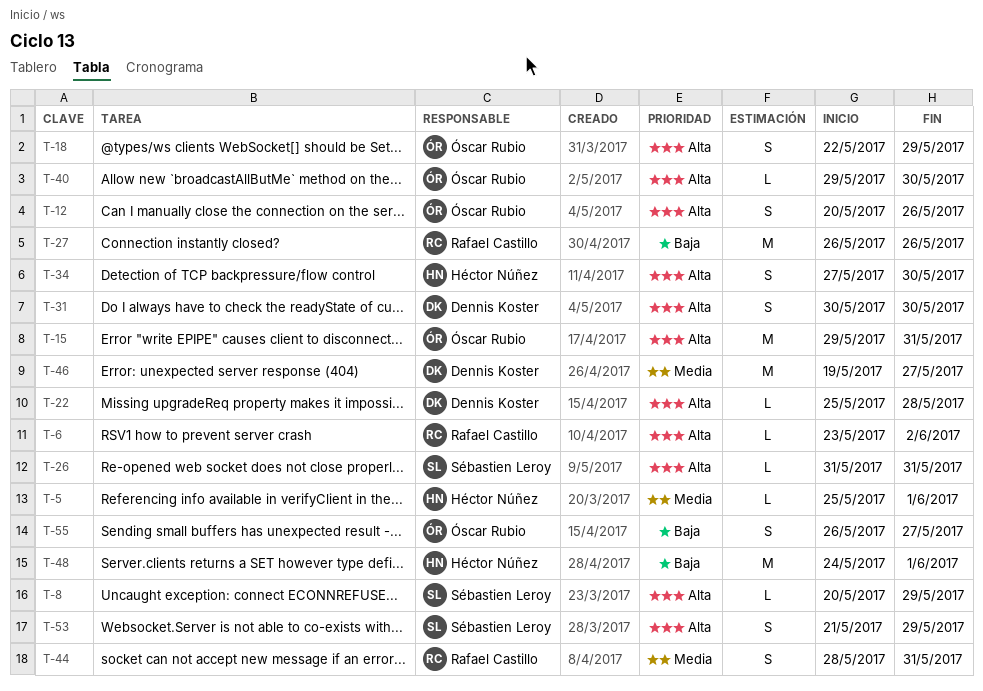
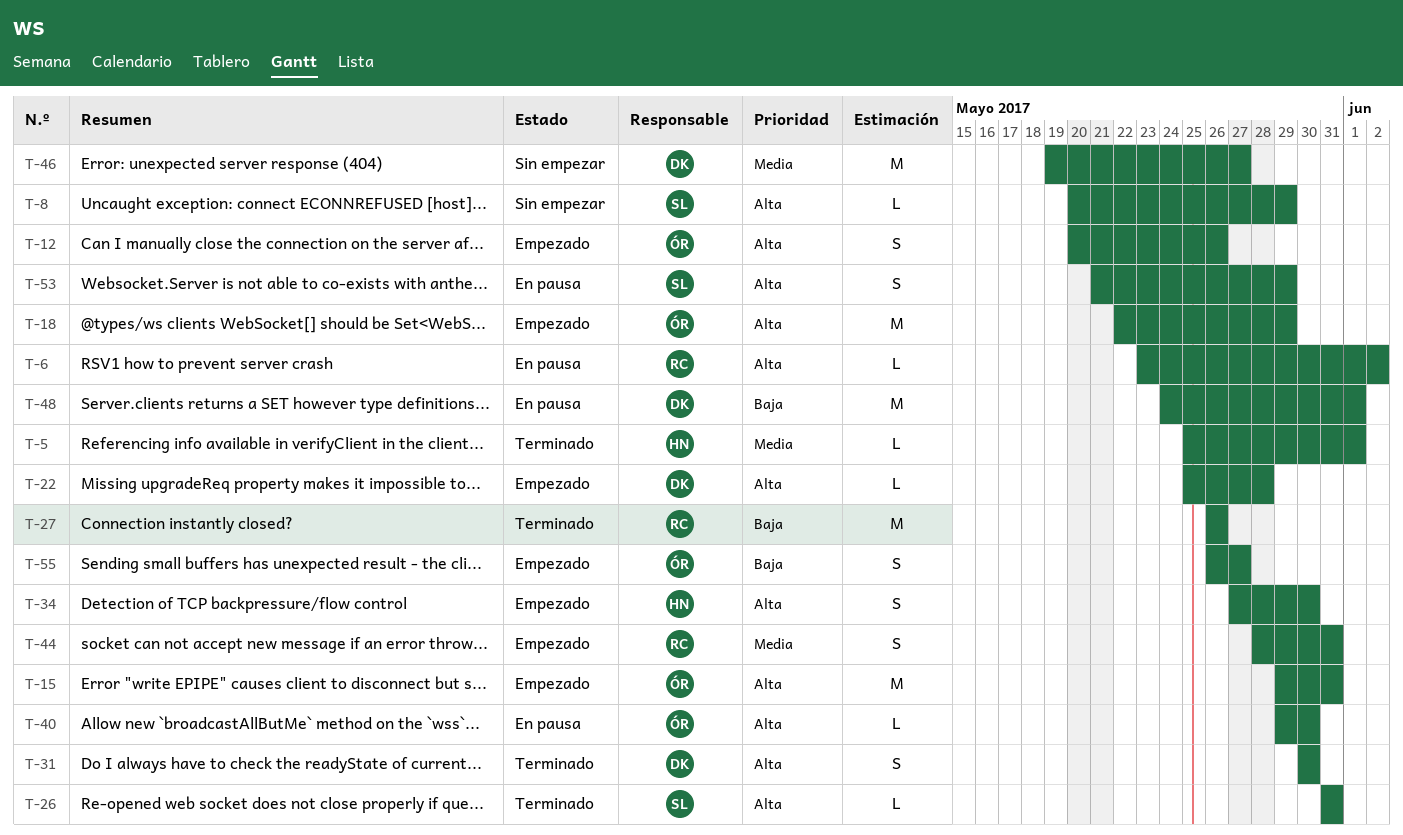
T-18, estimate: S -> M
T-48, owner: Héctor Núñez -> Dennis Koster

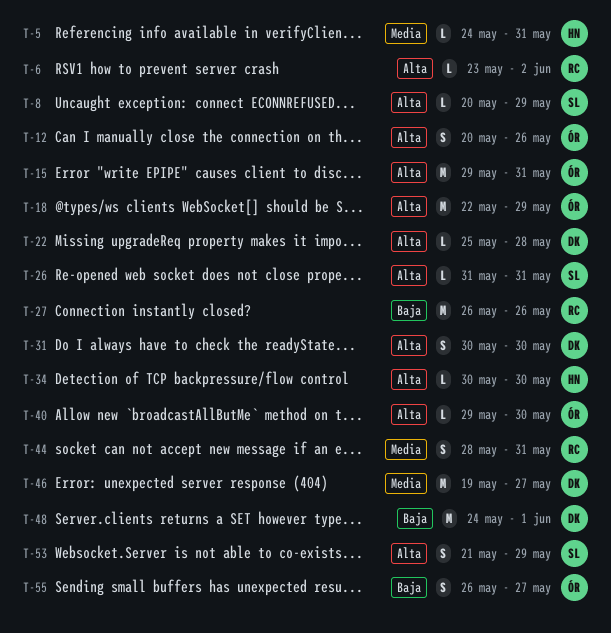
T-5, start: May 25 -> May 24
T-5, due: Jun 1 -> May 31
T-34, estimate: S -> L
T-34, start: May 27 -> May 30

